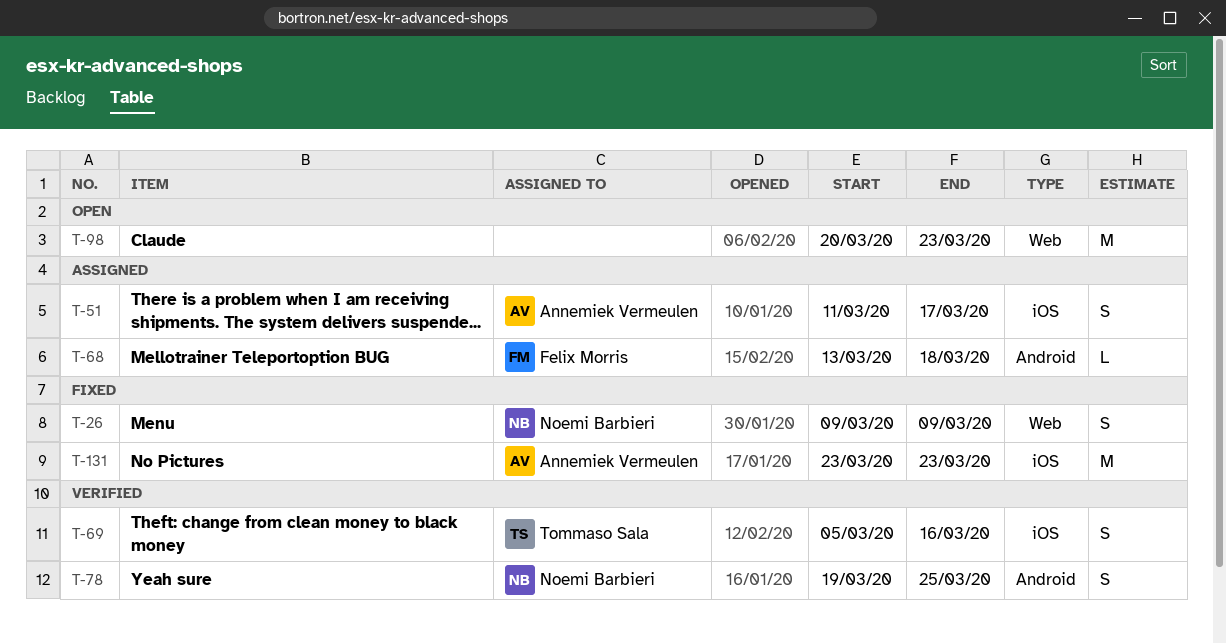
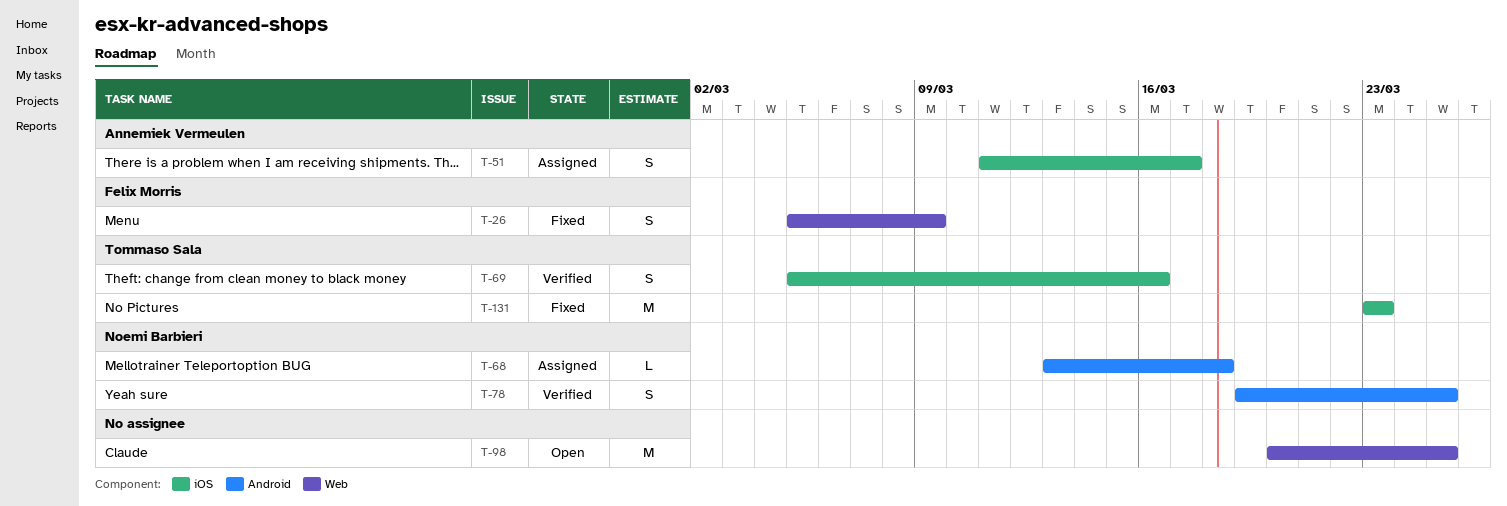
T-26, owner: Noemi Barbieri -> Felix Morris
T-26, start: Mar 9 -> Mar 5
T-68, owner: Felix Morris -> Noemi Barbieri
T-98, due: Mar 23 -> Mar 25
T-131, owner: Annemiek Vermeulen -> Tommaso Sala

